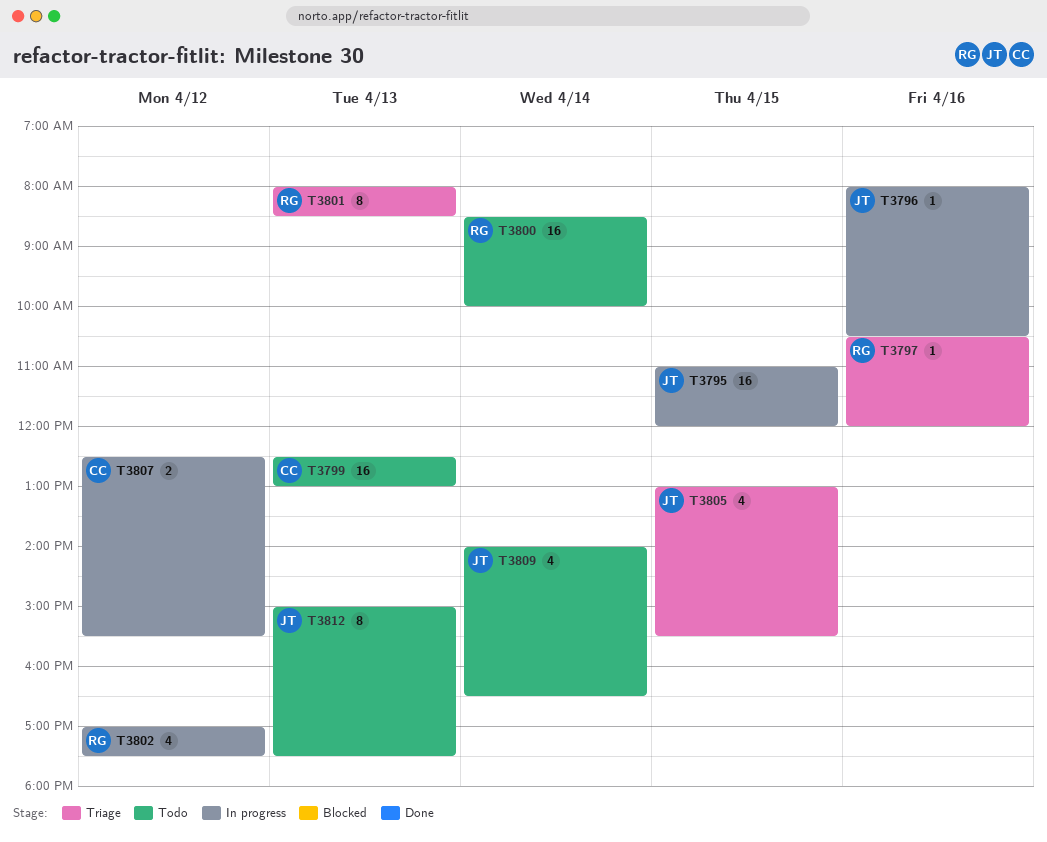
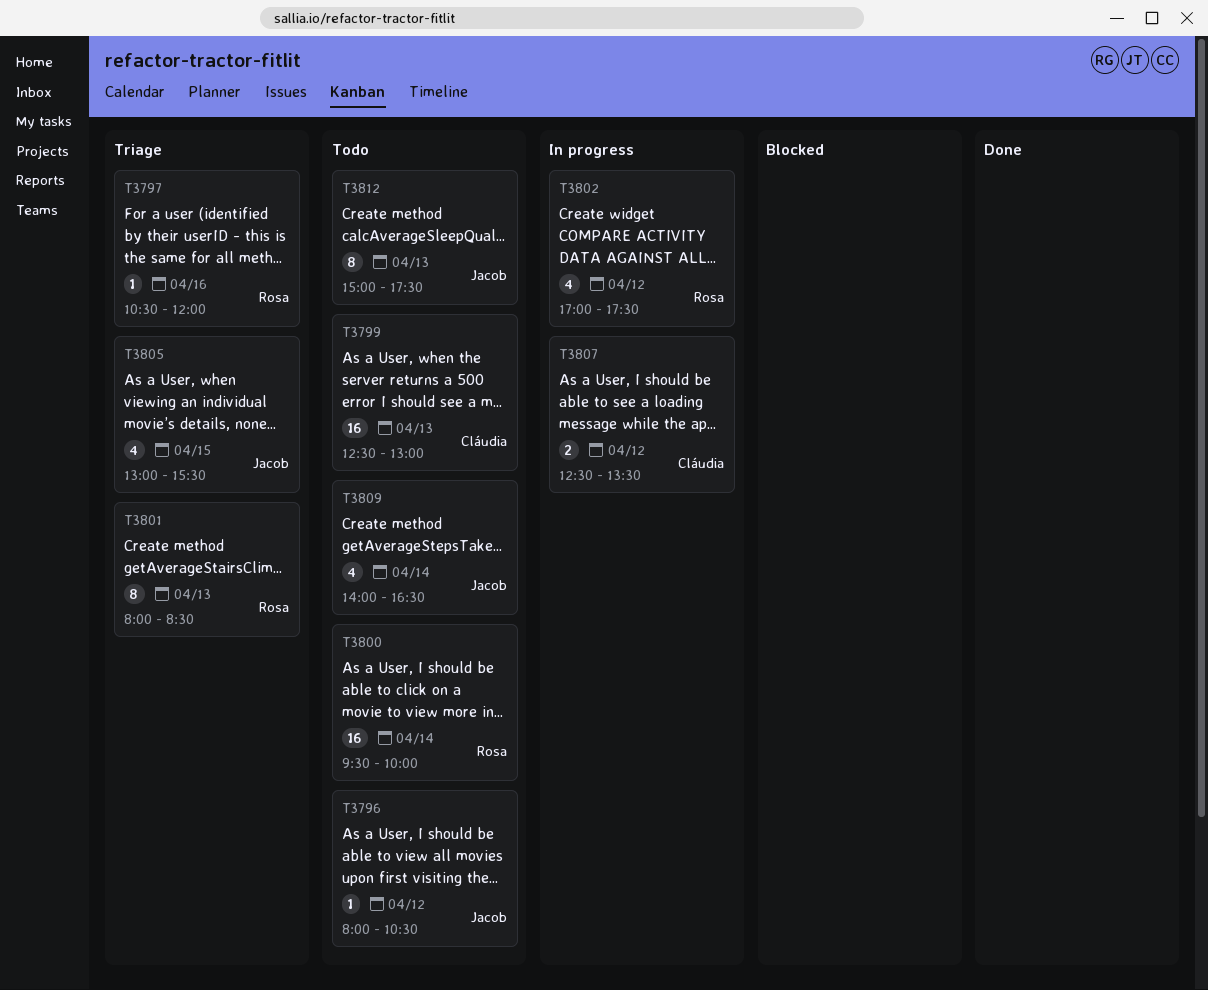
T3795: present -> none
T3796, status: In progress -> Todo
T3796, day: Apr 16 -> Apr 12
T3800, begins: 08:30 -> 09:30
T3807, ends: 15:30 -> 13:30

